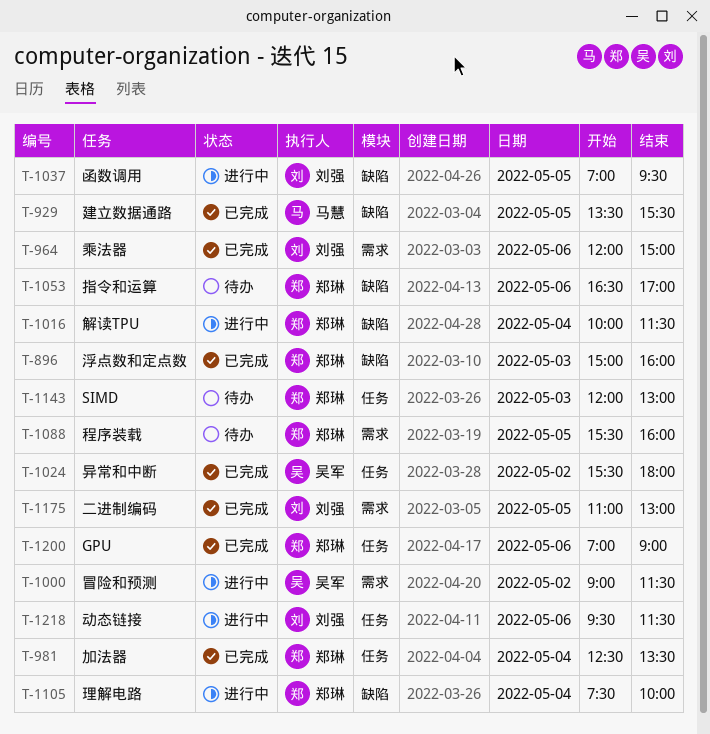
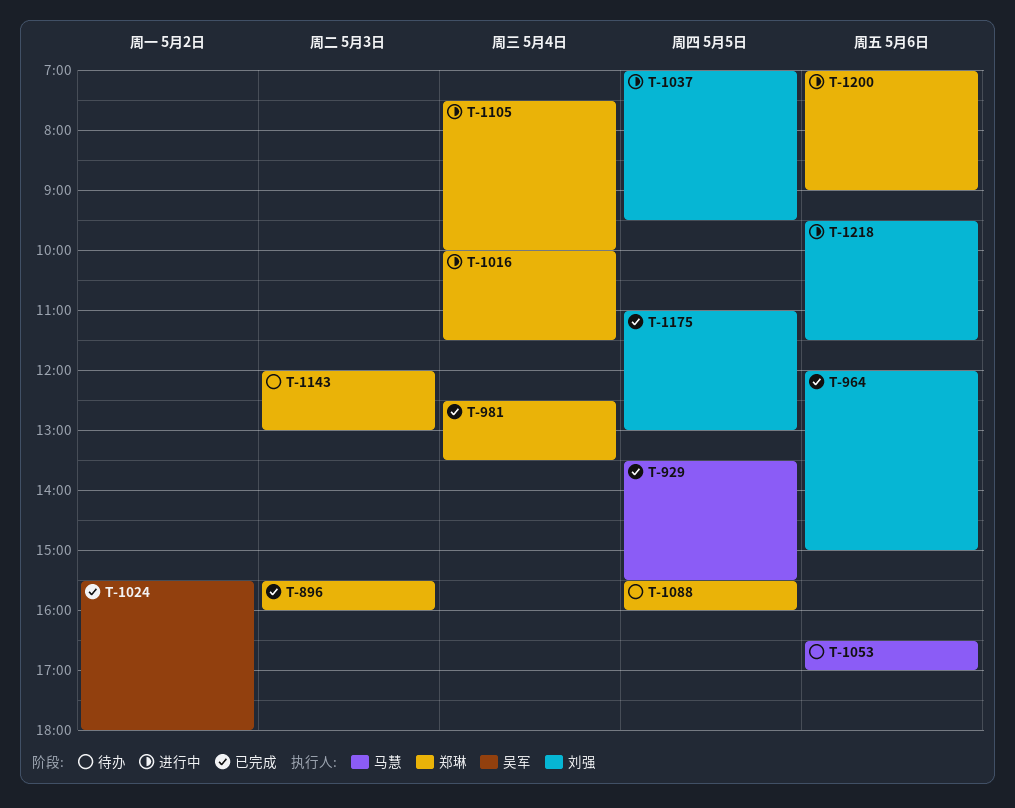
T-896, begins: 15:00 -> 15:30
T-1000: present -> none
T-1053, owner: 郑琳 -> 马慧
T-1200, status: 已完成 -> 进行中

